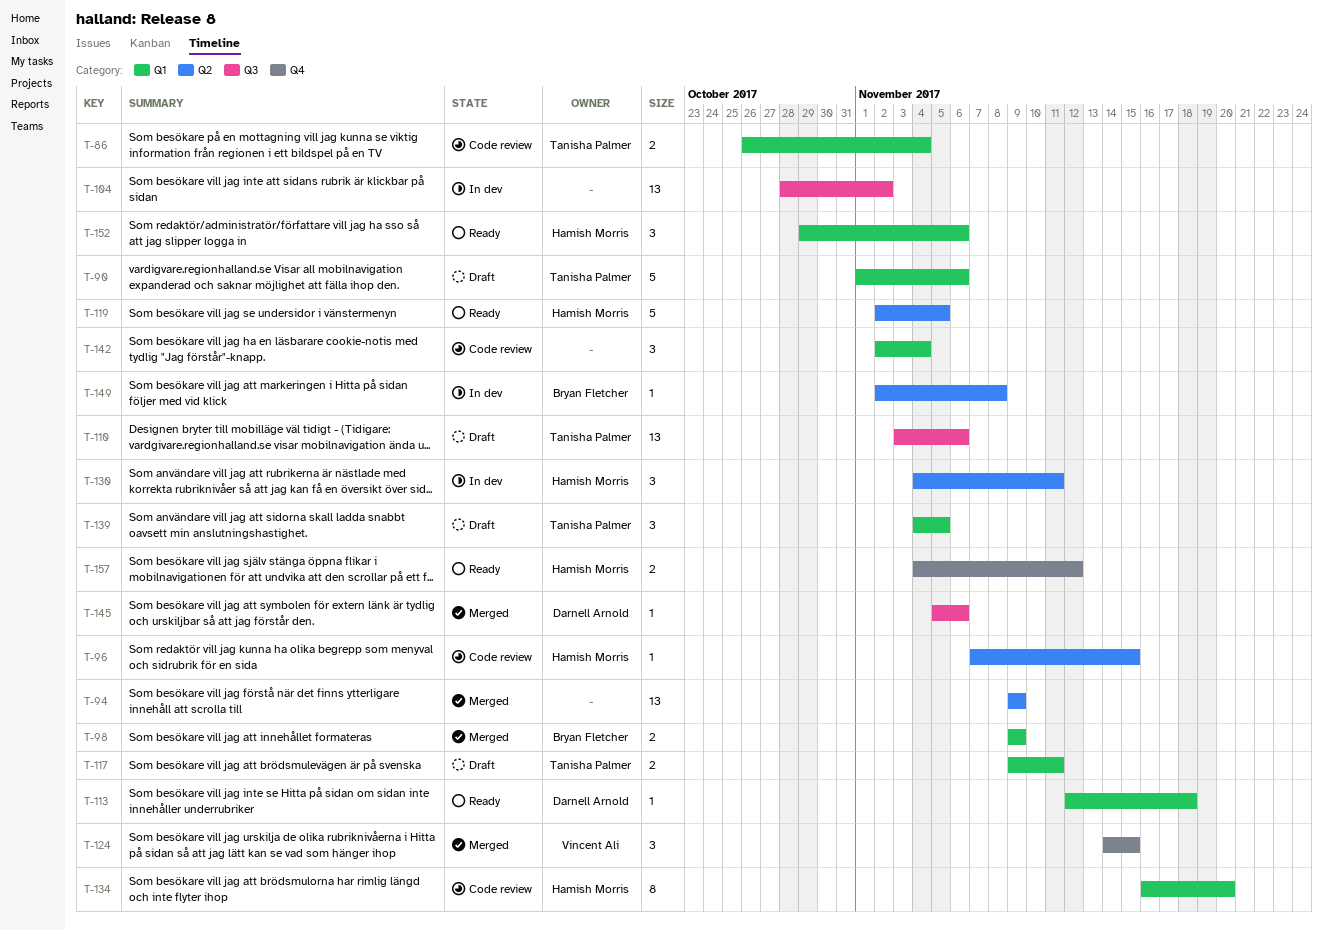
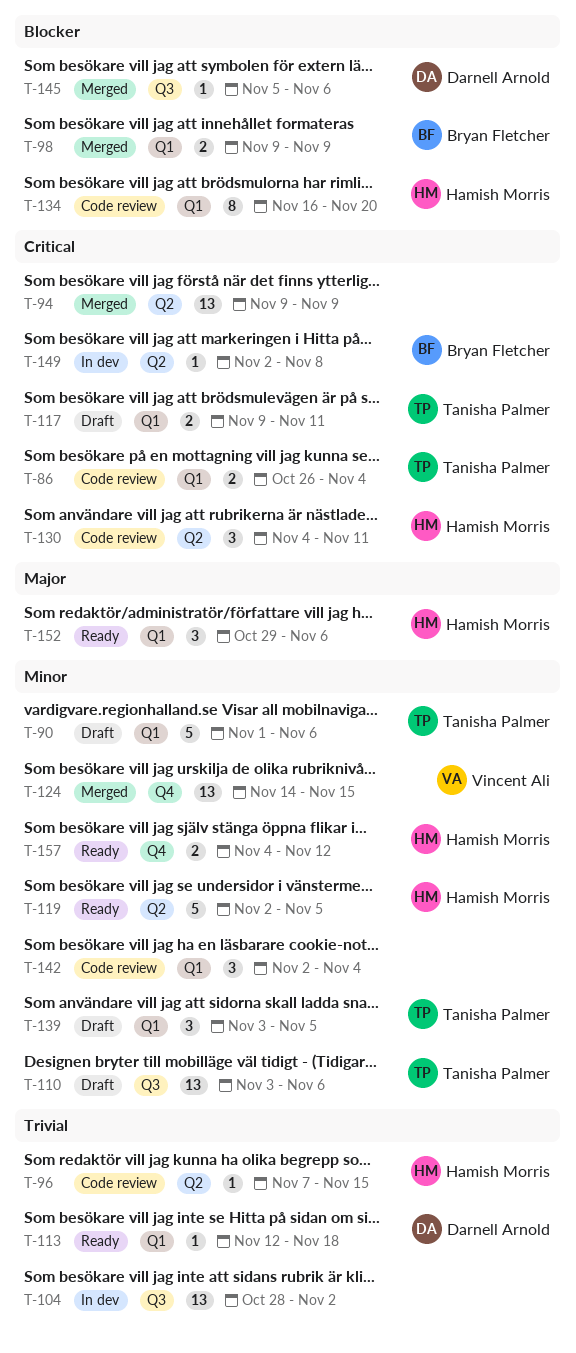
T-124, estimate: 3 -> 13
T-130, status: In dev -> Code review
T-139, start: Nov 4 -> Nov 3

